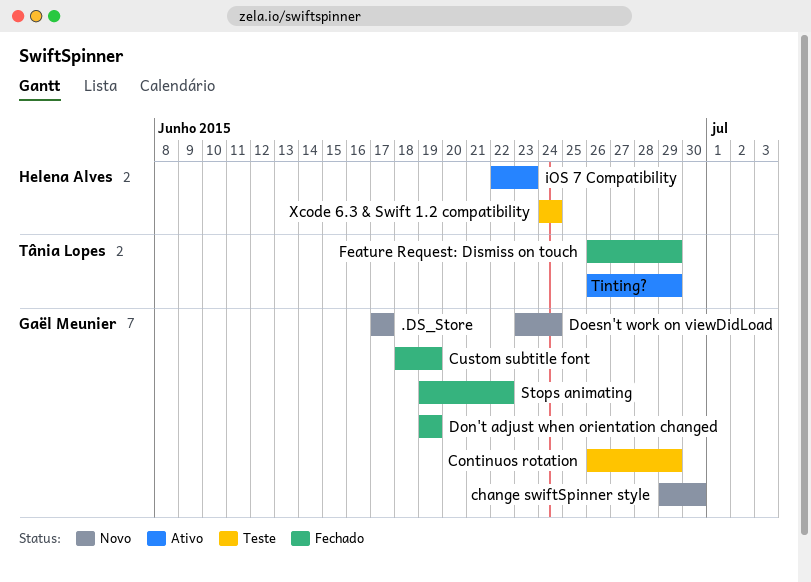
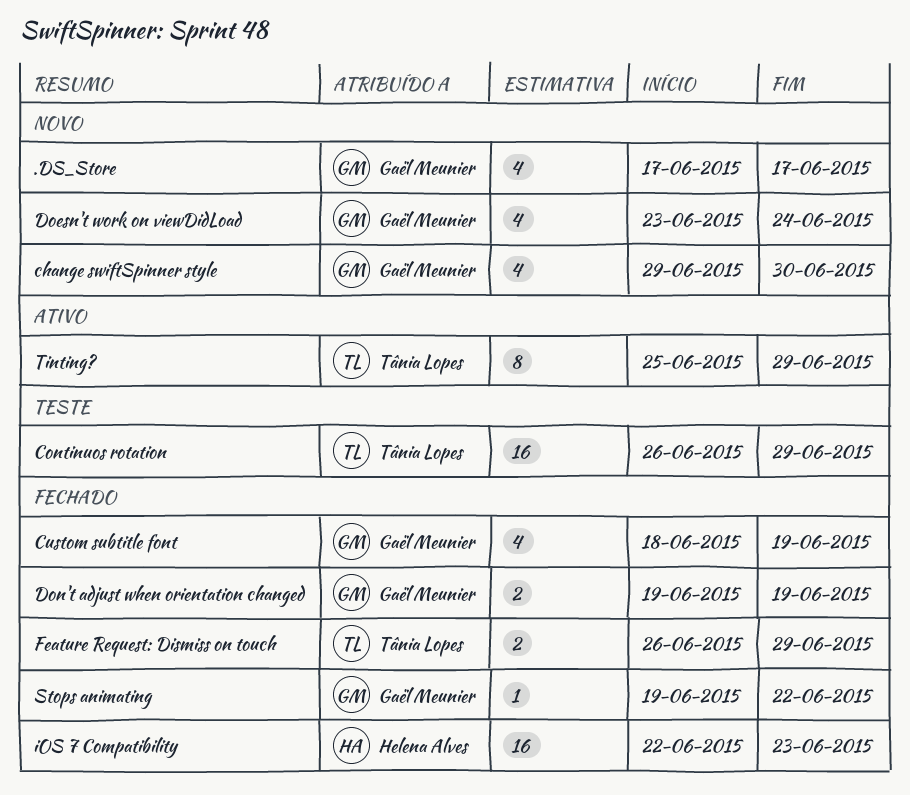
Continuos rotation, owner: Gaël Meunier -> Tânia Lopes
iOS 7 Compatibility, status: Ativo -> Fechado
Tinting?, start: Jun 26 -> Jun 25
Xcode 6.3 & Swift 1.2 compatibility: present -> none

